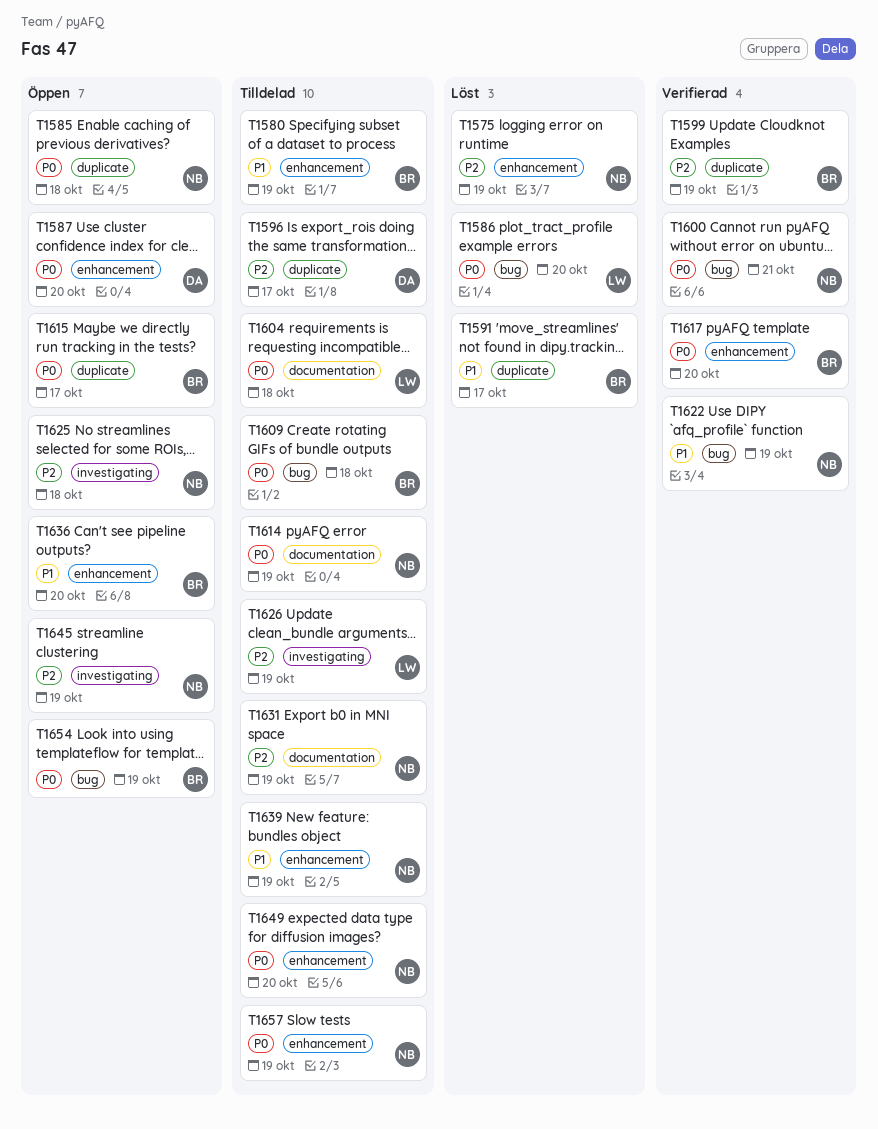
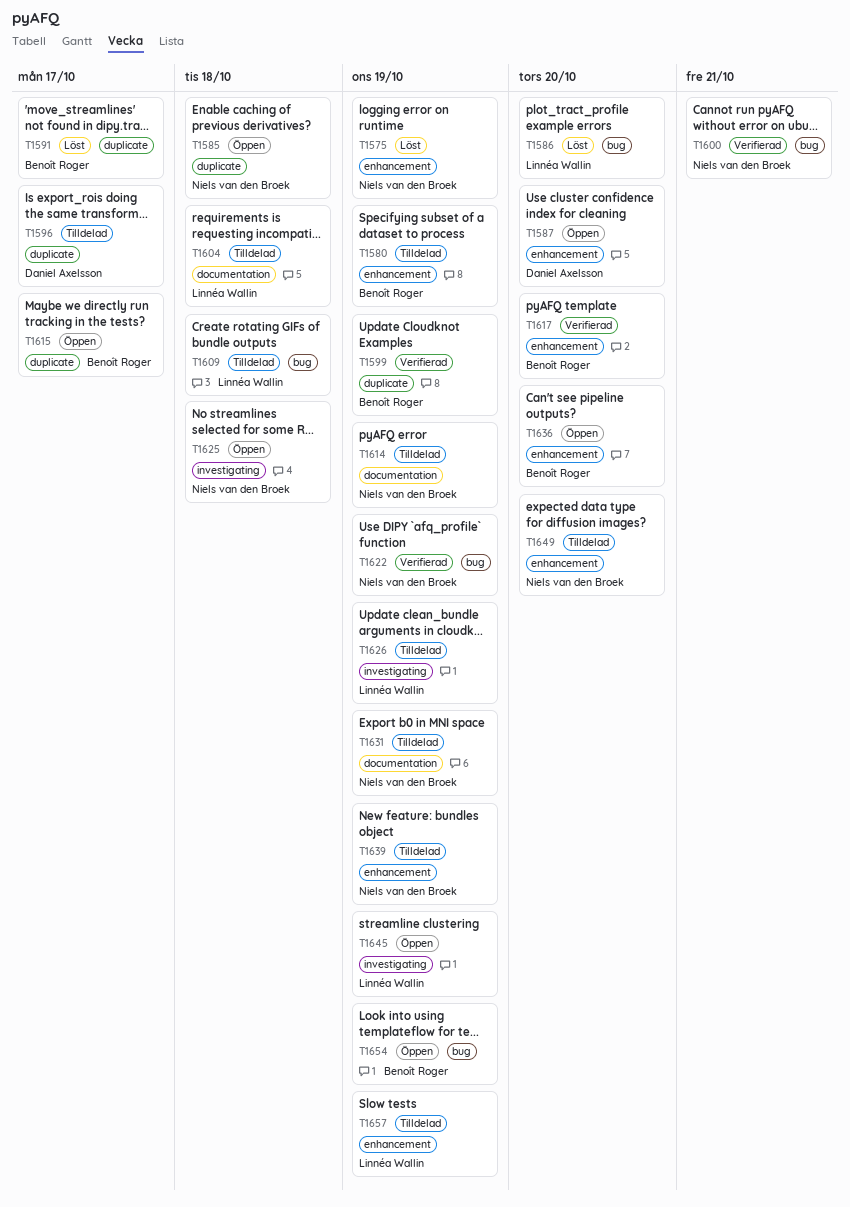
T1609, owner: Benoît Roger -> Linnéa Wallin
T1645, owner: Niels van den Broek -> Linnéa Wallin
T1657, owner: Niels van den Broek -> Linnéa Wallin

